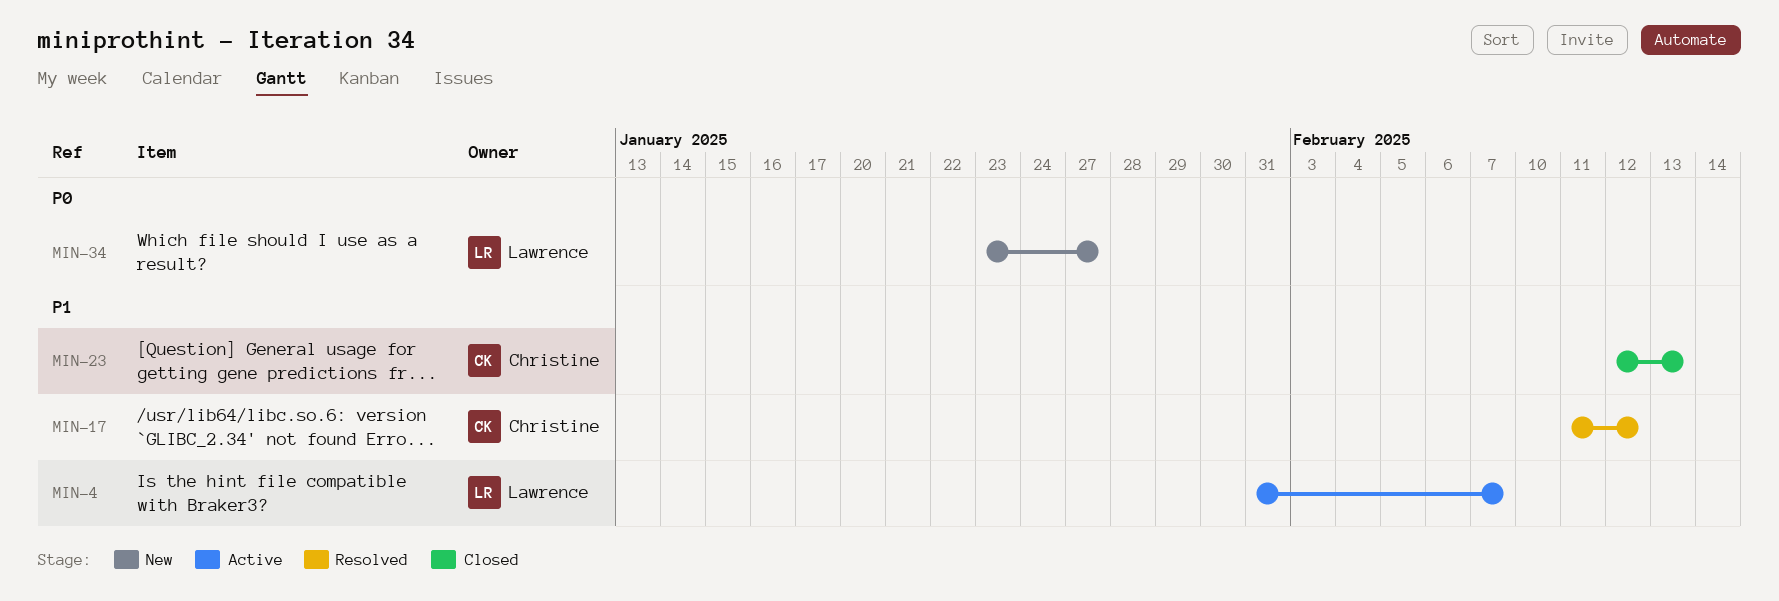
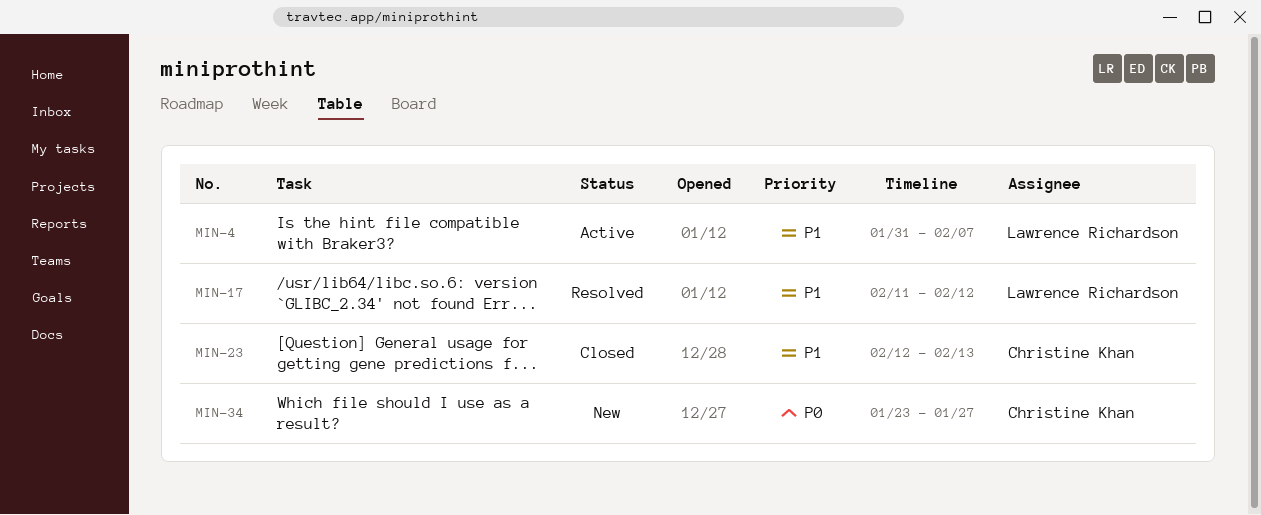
MIN-17, owner: Christine Khan -> Lawrence Richardson
MIN-34, owner: Lawrence Richardson -> Christine Khan

